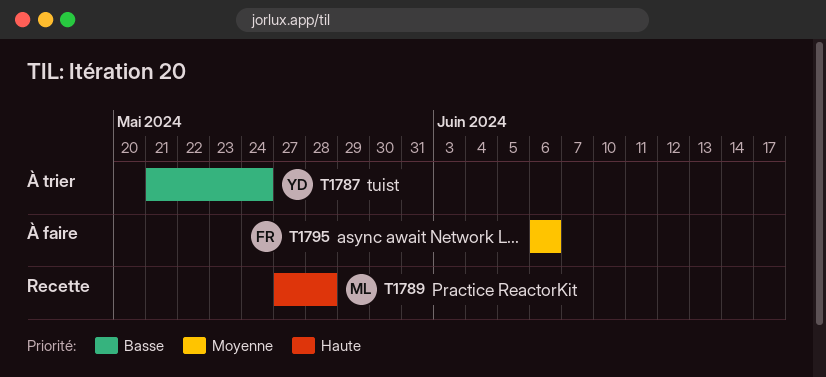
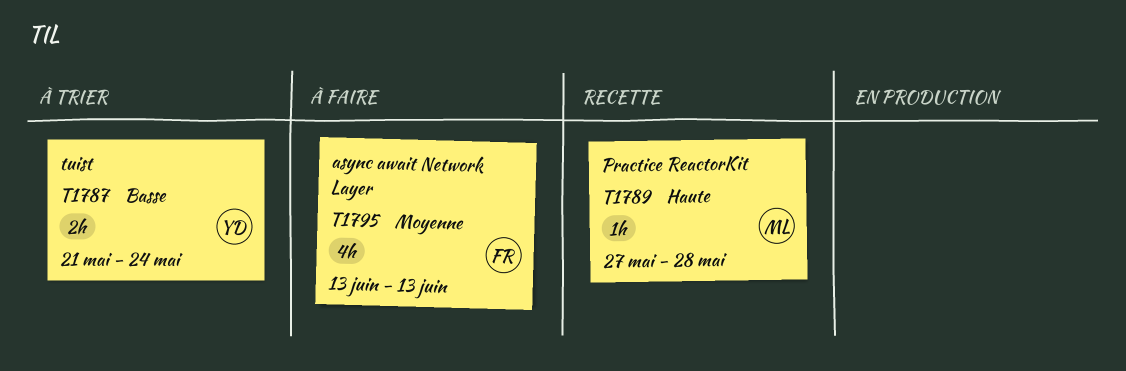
T1795, start: Jun 6 -> Jun 13
T1795, due: Jun 6 -> Jun 13

